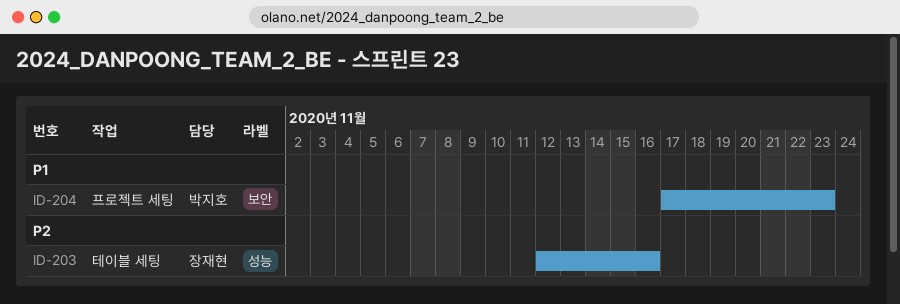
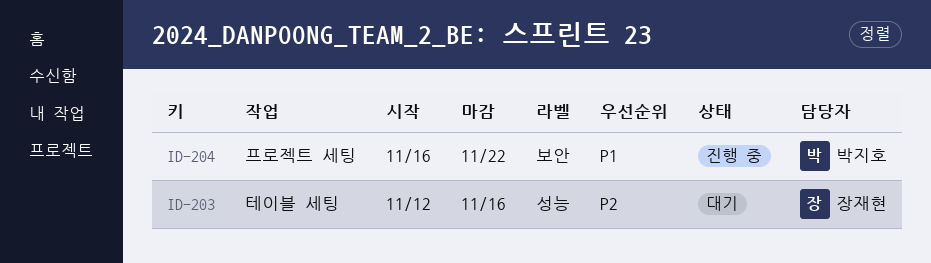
ID-204, start: Nov 17 -> Nov 16
ID-204, due: Nov 23 -> Nov 22

